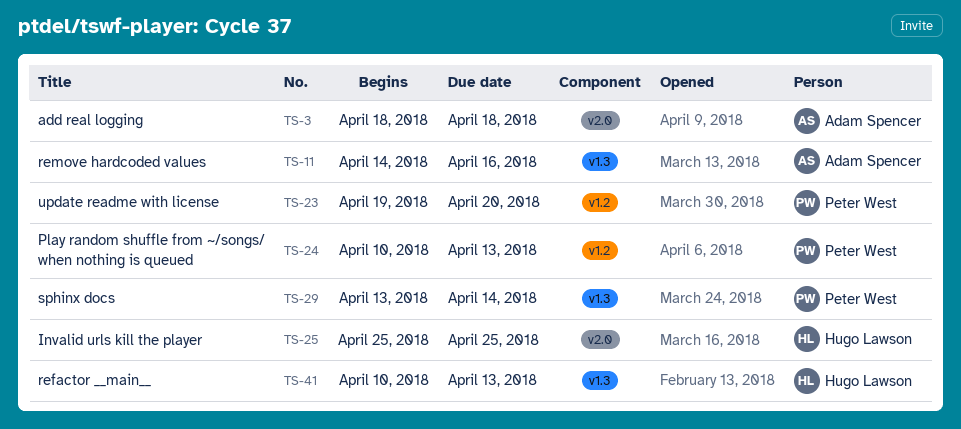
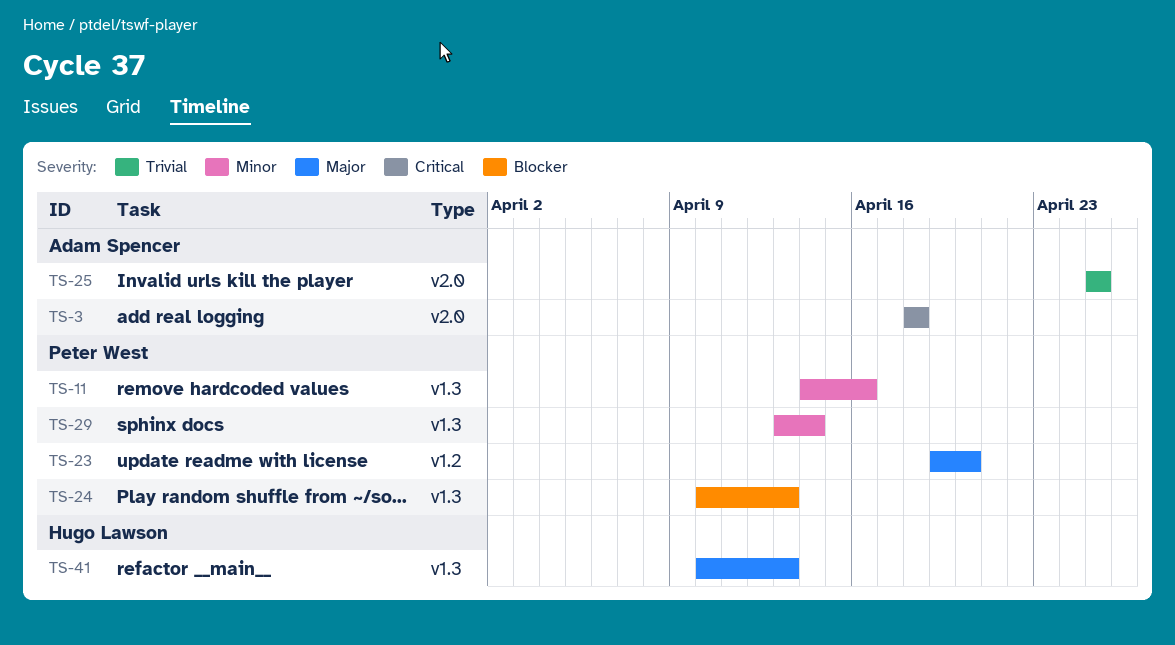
TS-11, owner: Adam Spencer -> Peter West
TS-24, label: v1.2 -> v1.3
TS-25, owner: Hugo Lawson -> Adam Spencer

